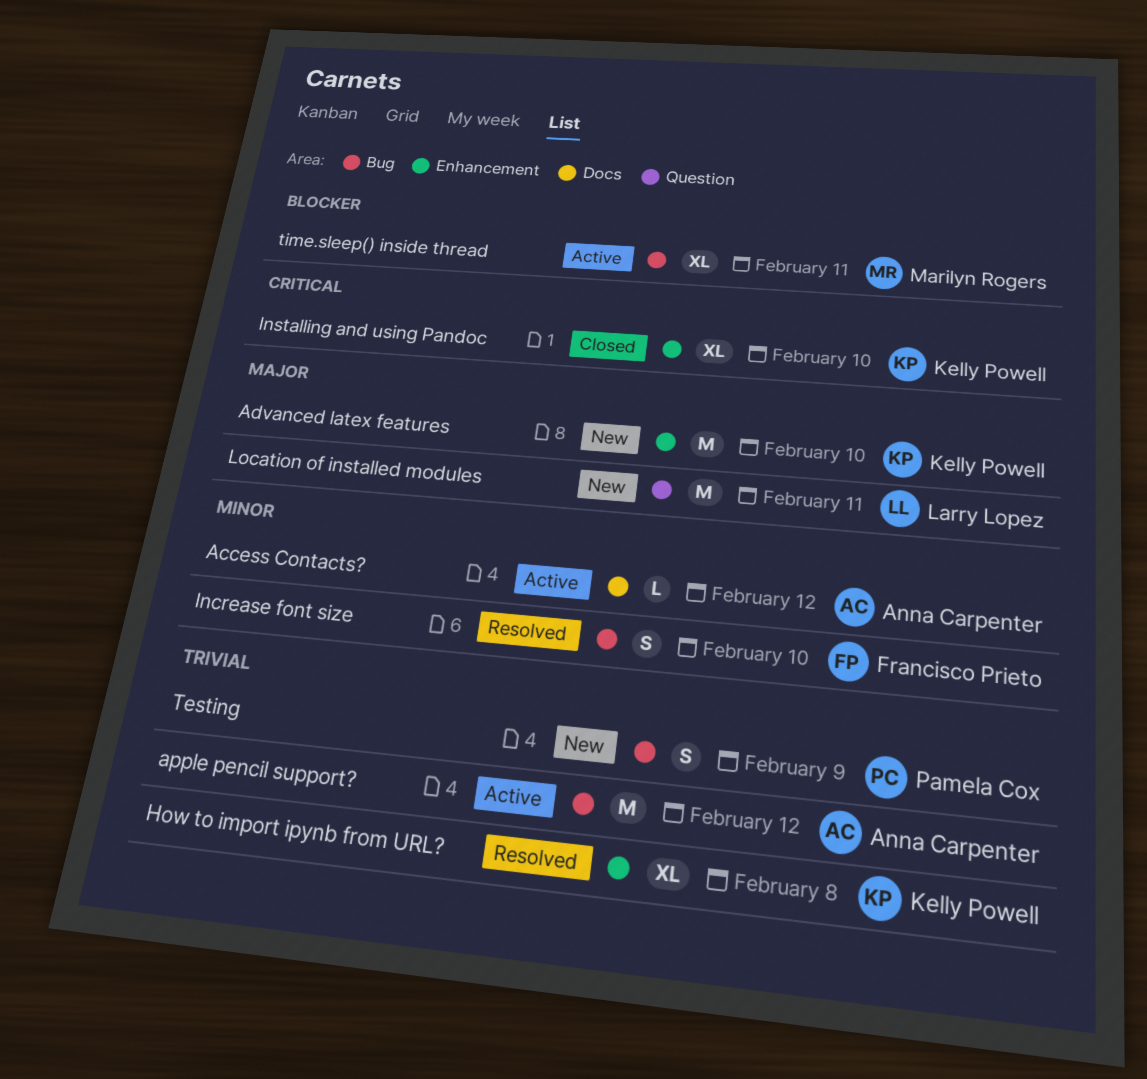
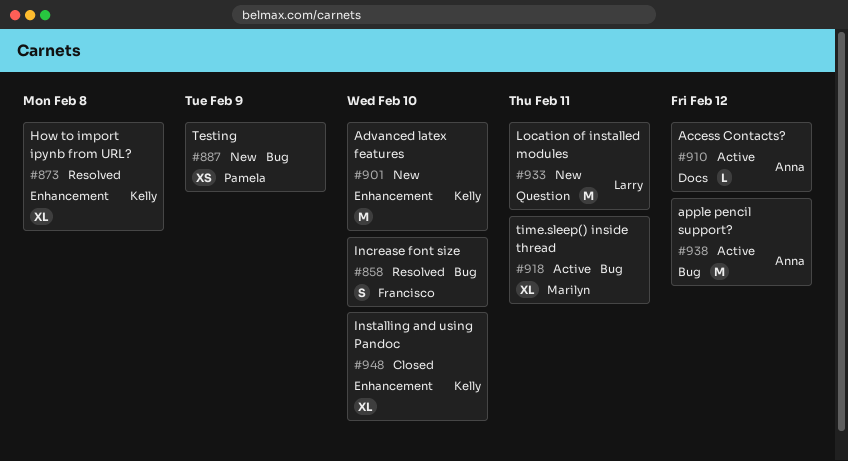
Testing, estimate: S -> XS

